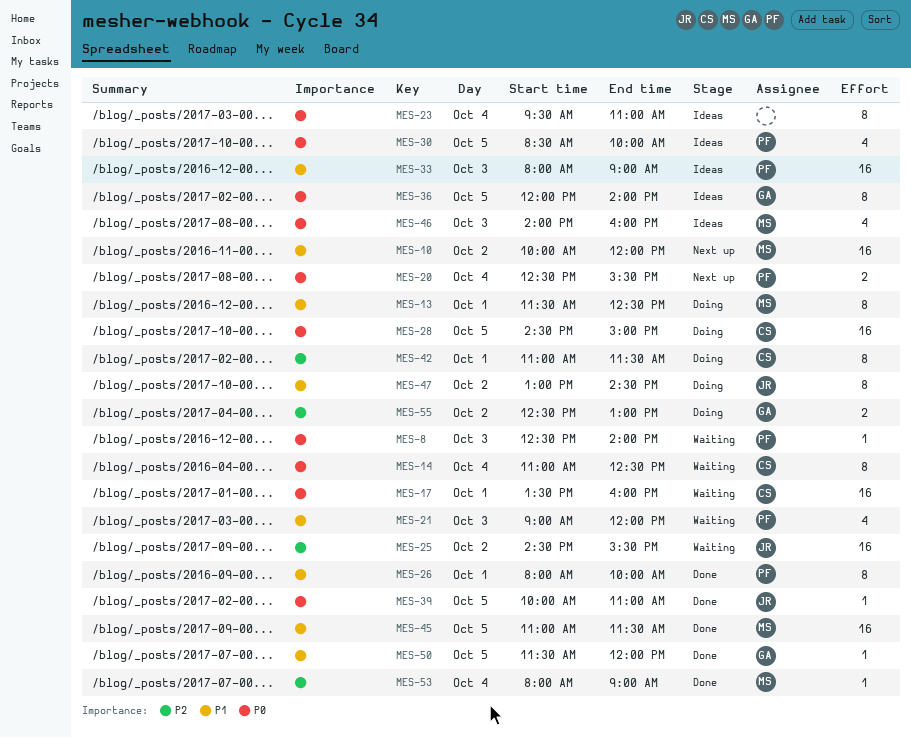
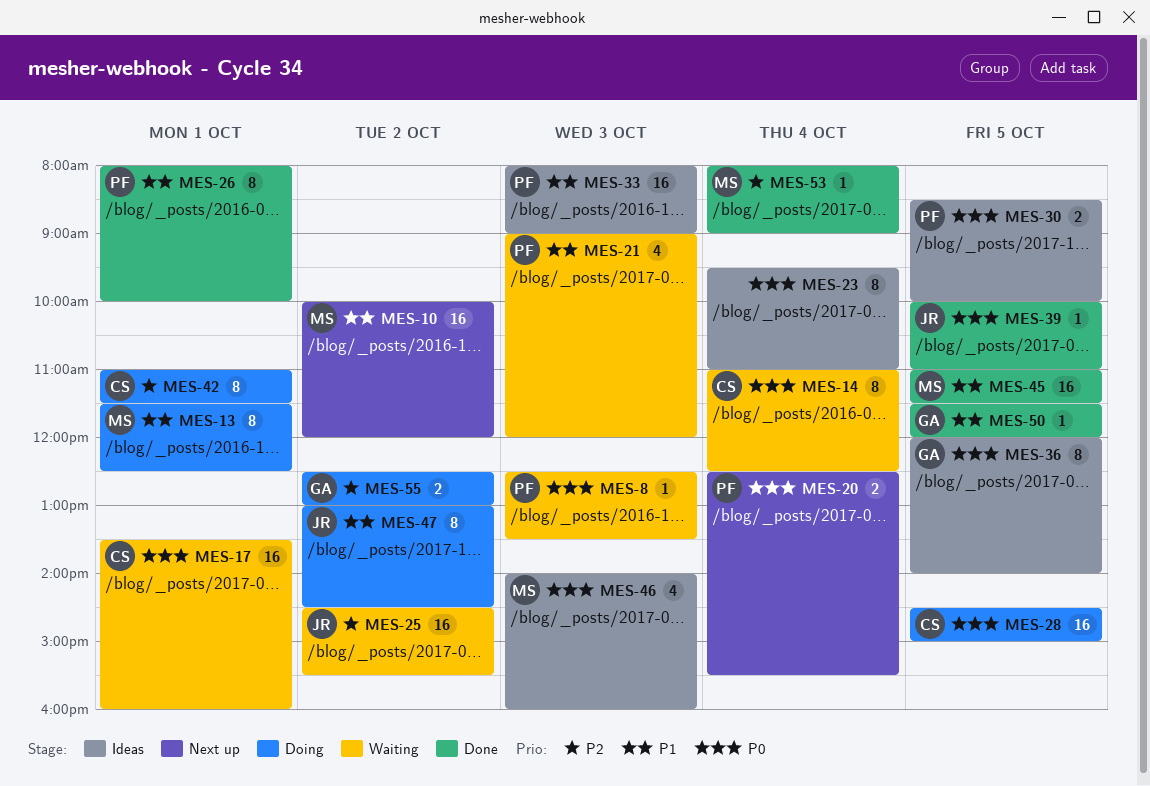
MES-8, ends: 14:00 -> 13:30
MES-30, estimate: 4 -> 2

